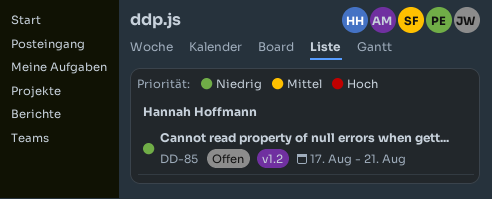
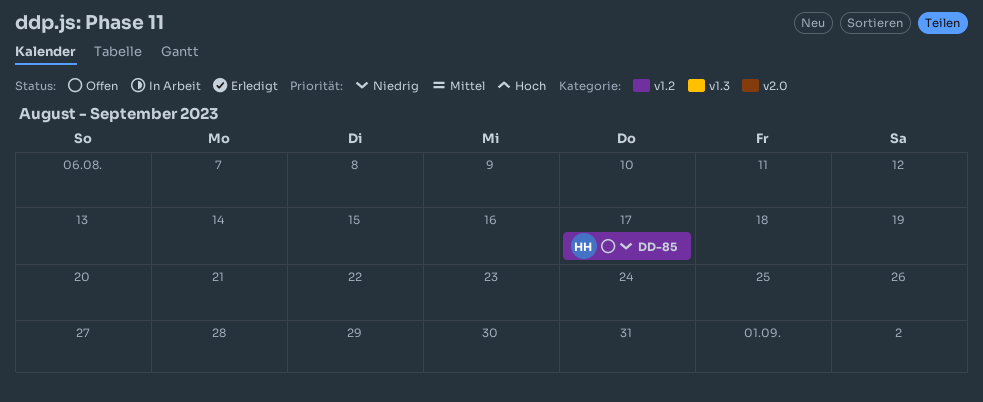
DD-85, due: Aug 21 -> Aug 17

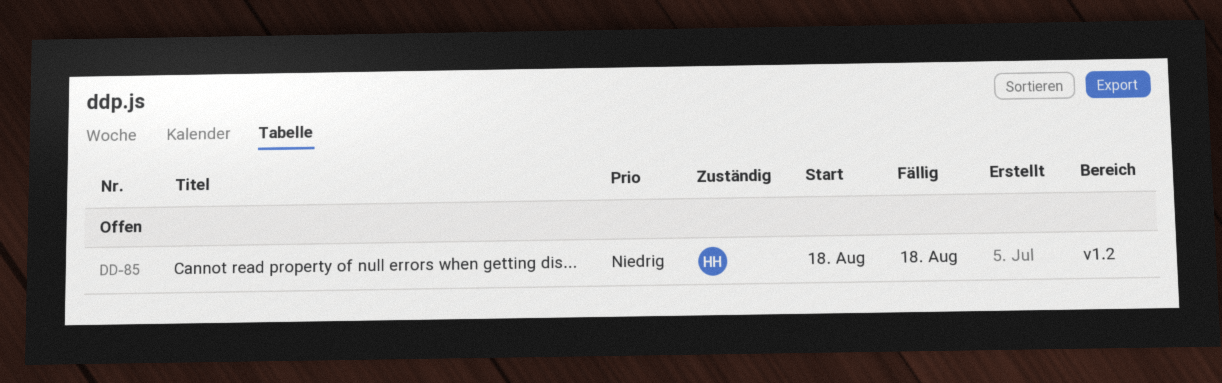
DD-85, start: Aug 17 -> Aug 18
DD-85, due: Aug 17 -> Aug 18

